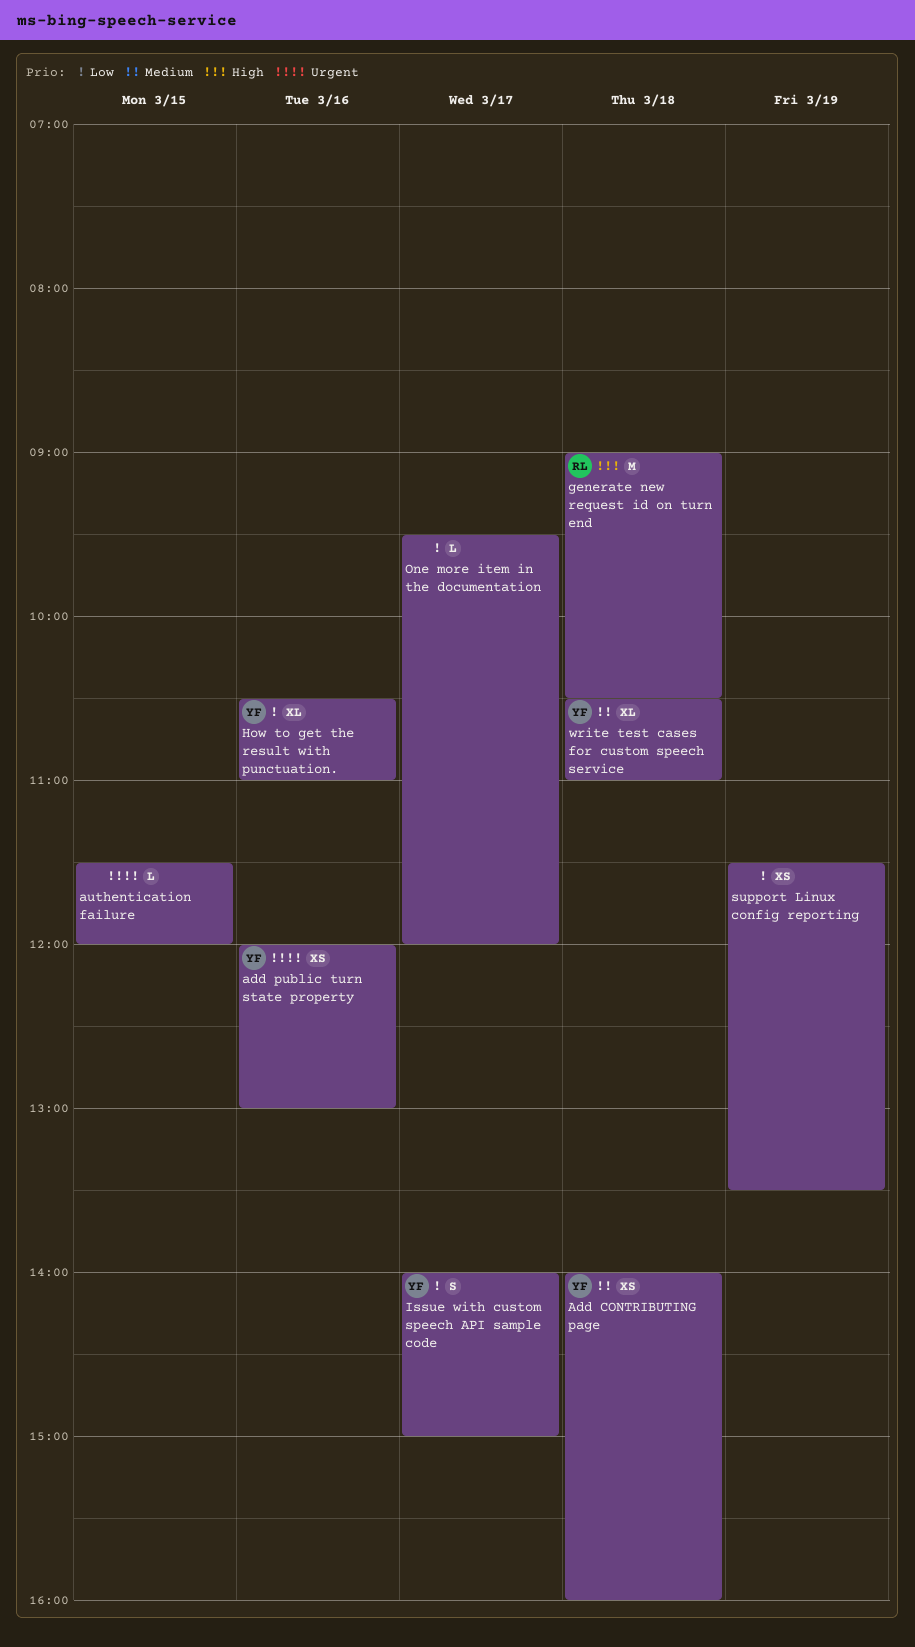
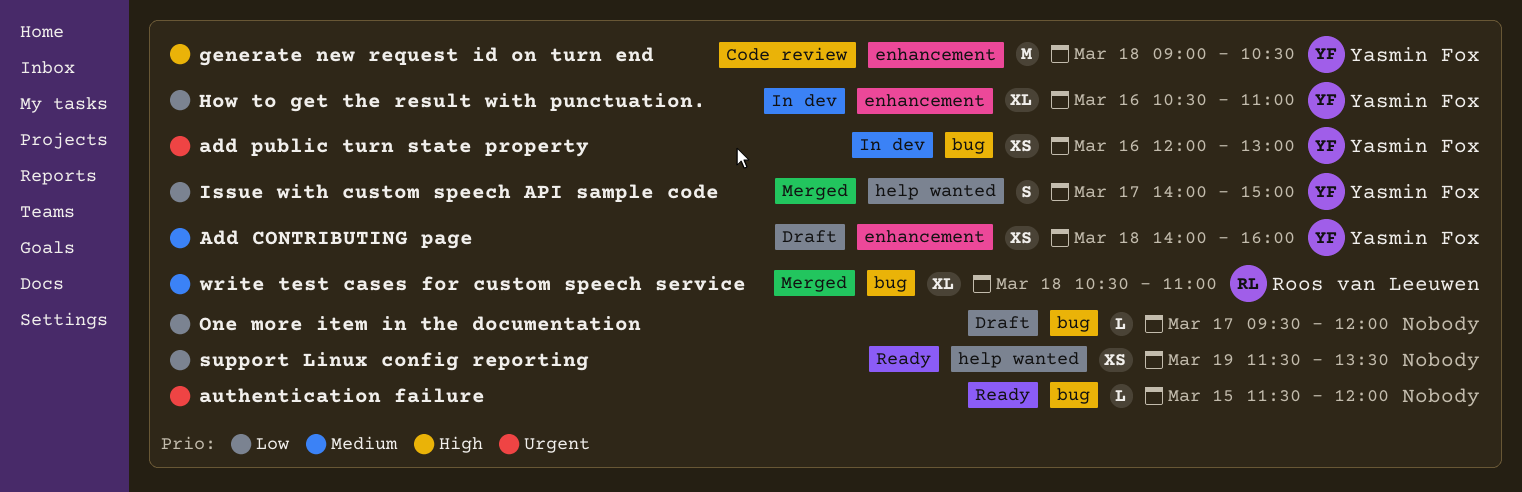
generate new request id on turn end, owner: Roos van Leeuwen -> Yasmin Fox
write test cases for custom speech service, owner: Yasmin Fox -> Roos van Leeuwen

